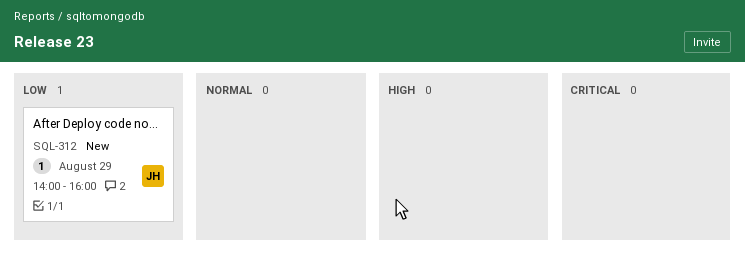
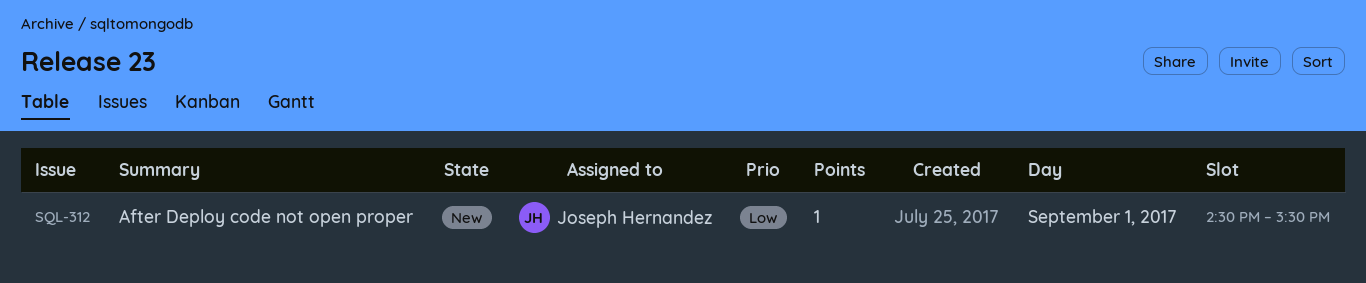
SQL-312, day: Aug 29 -> Sep 1
SQL-312, begins: 14:00 -> 14:30
SQL-312, ends: 16:00 -> 15:30

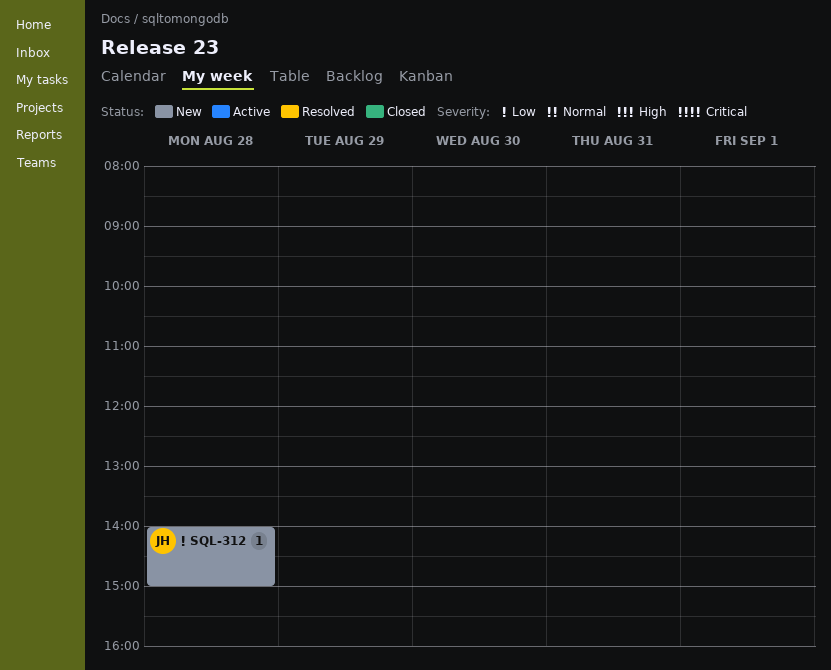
SQL-312, day: Sep 1 -> Aug 28
SQL-312, begins: 14:30 -> 14:00
SQL-312, ends: 15:30 -> 15:00

